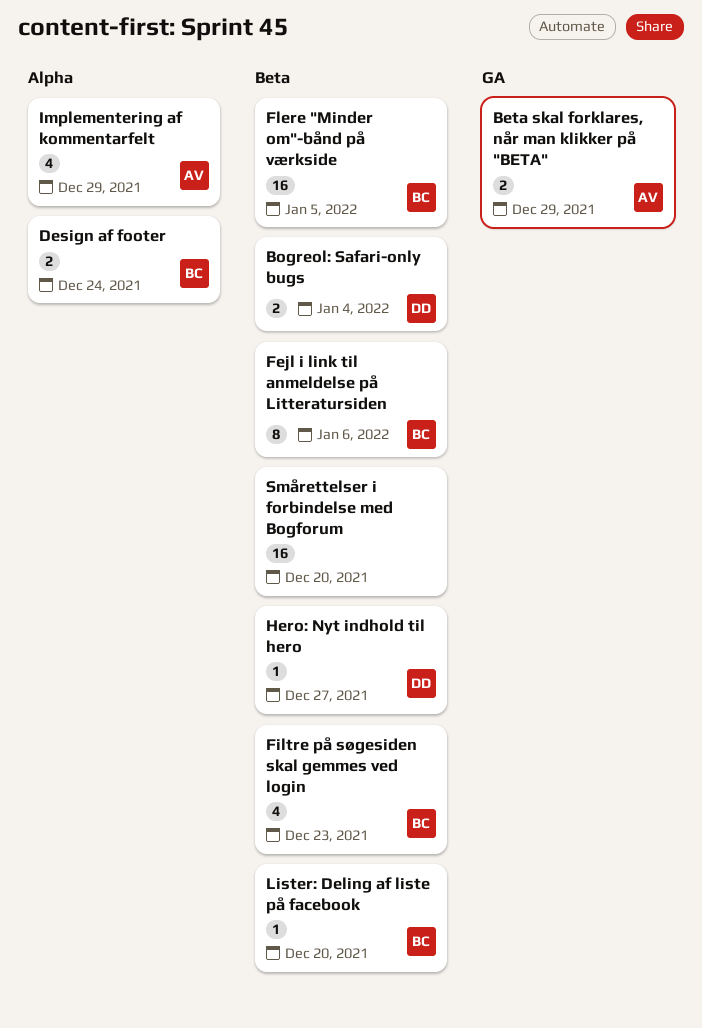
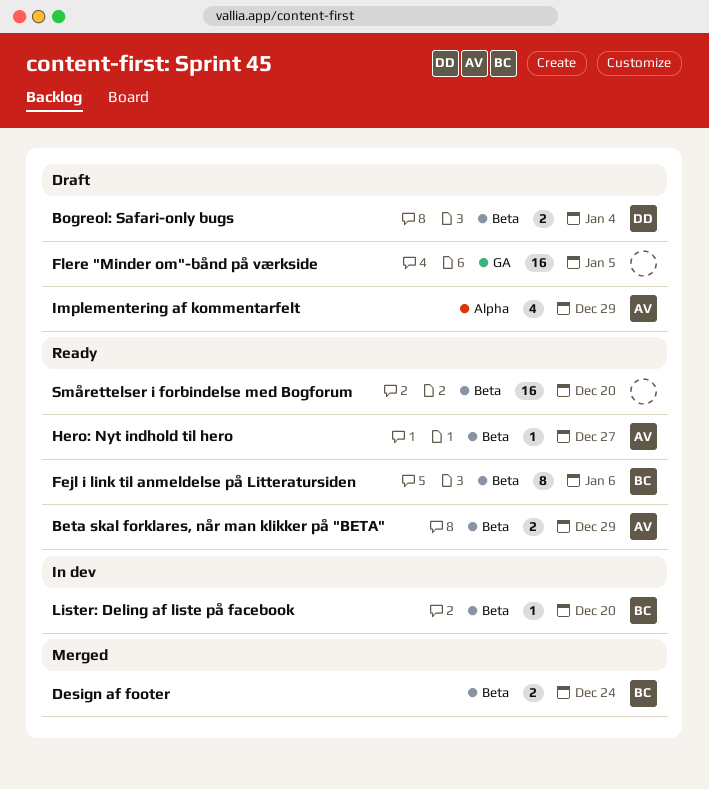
Beta skal forklares, når man klikker på "BETA", label: GA -> Beta
Design af footer, label: Alpha -> Beta
Filtre på søgesiden skal gemmes ved login: present -> none
Flere "Minder om"-bånd på værkside, owner: BC -> none
Flere "Minder om"-bånd på værkside, label: Beta -> GA
Hero: Nyt indhold til hero, owner: DD -> AV

